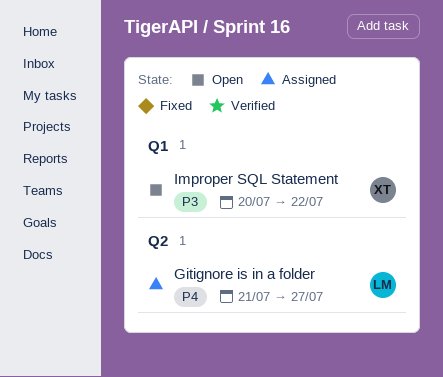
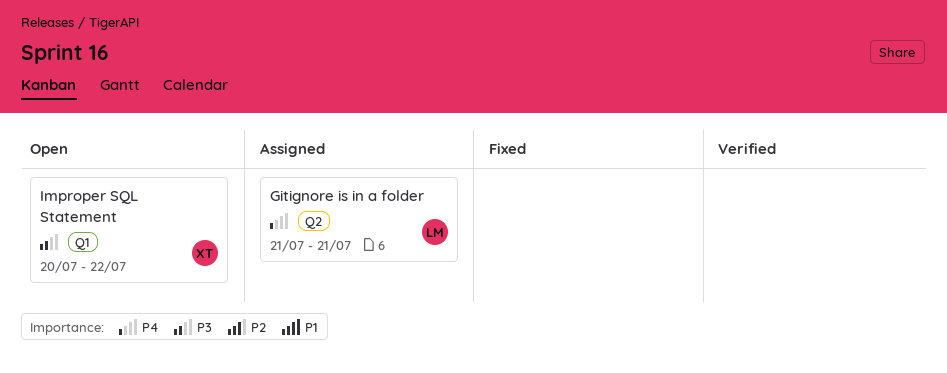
Gitignore is in a folder, due: Jul 27 -> Jul 21

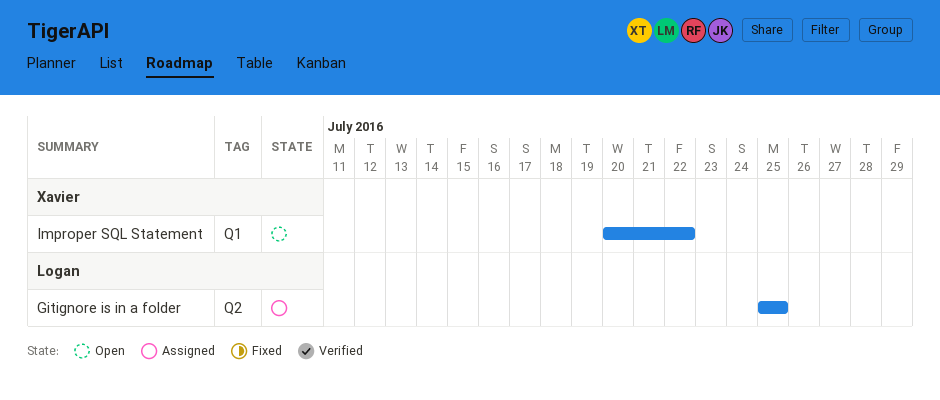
Gitignore is in a folder, start: Jul 21 -> Jul 25
Gitignore is in a folder, due: Jul 21 -> Jul 25

